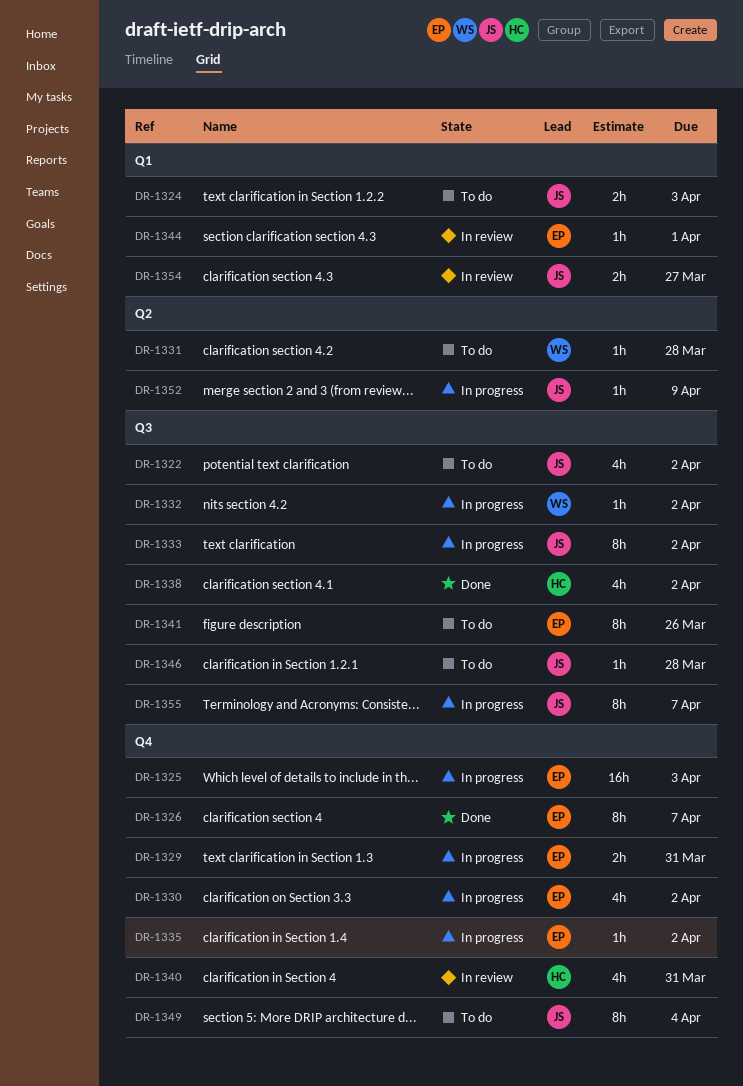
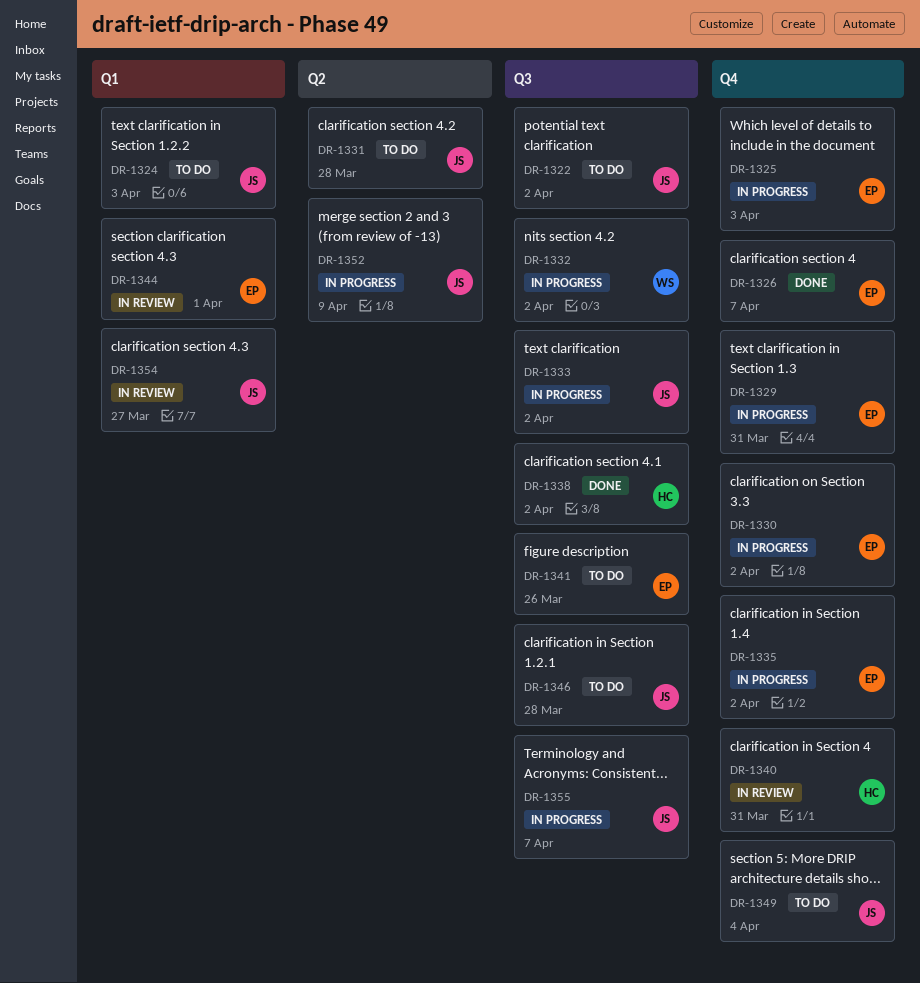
DR-1331, owner: WS -> JS

